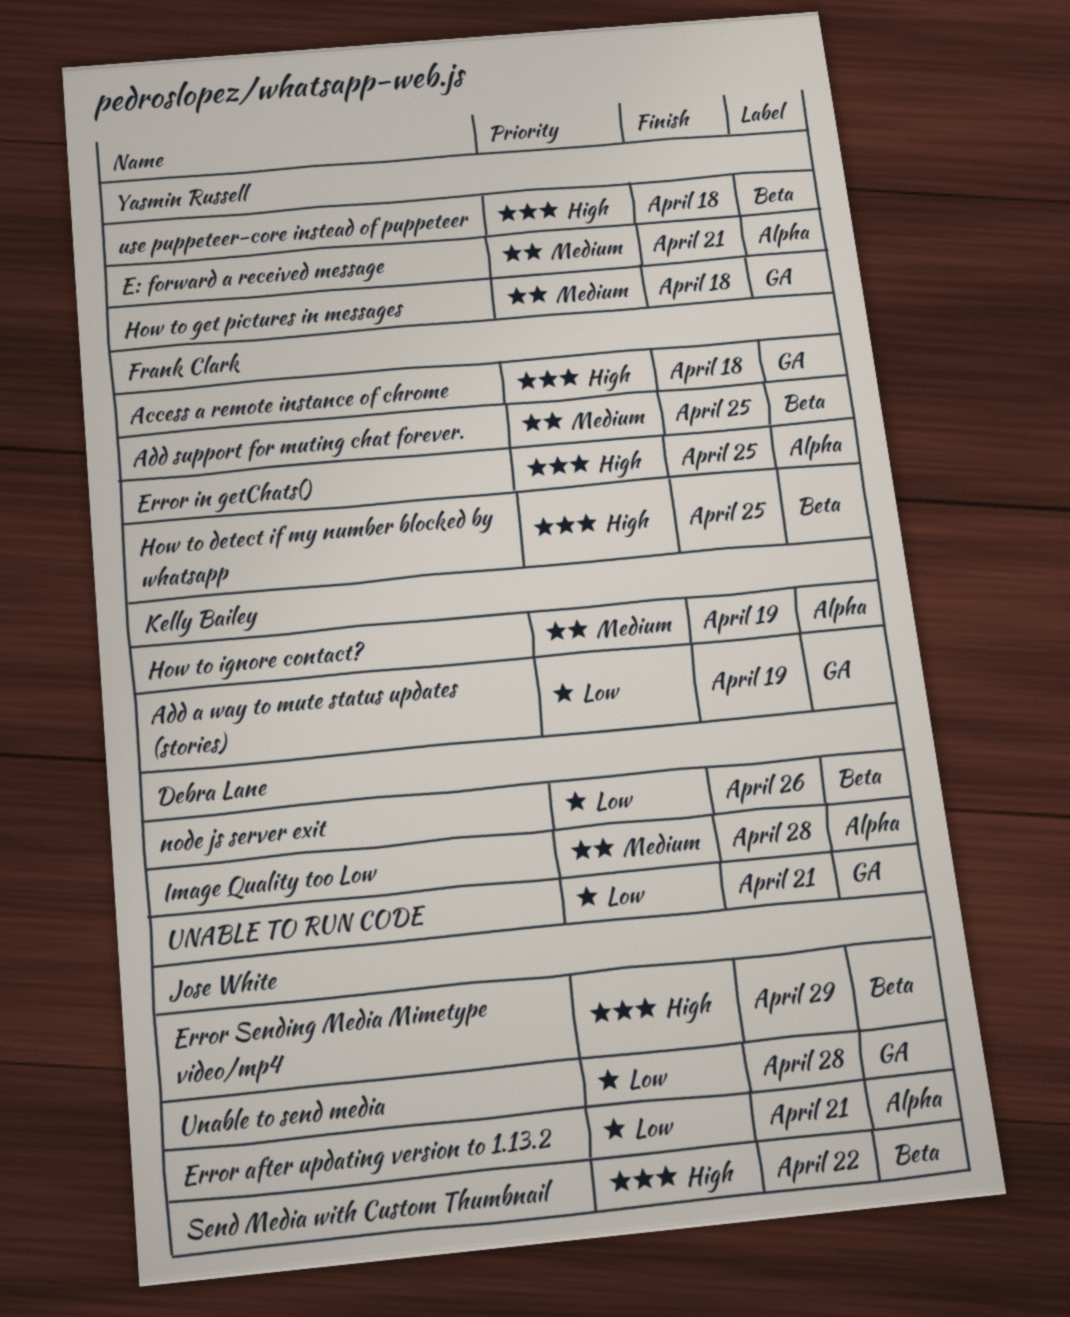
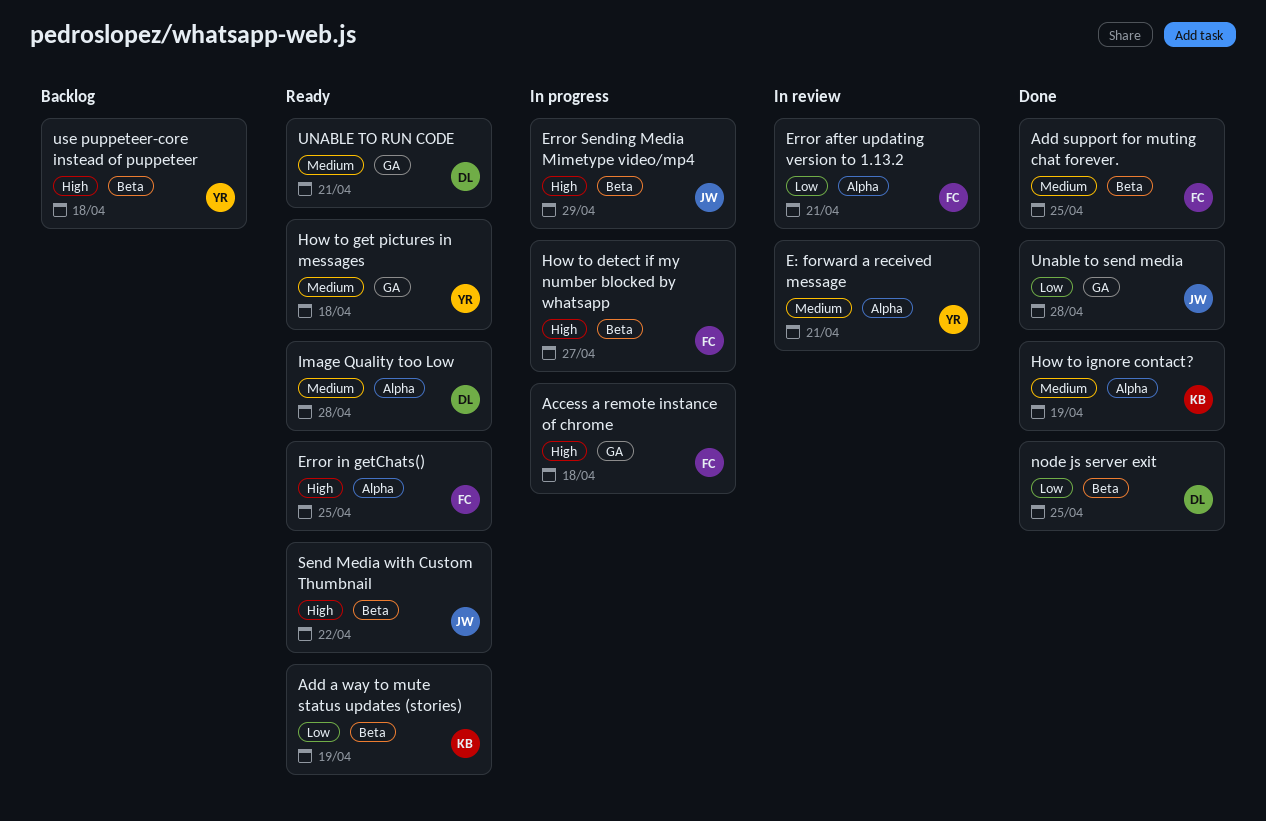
Add a way to mute status updates (stories), label: GA -> Beta
Error after updating version to 1.13.2, owner: Jose White -> Frank Clark
How to detect if my number blocked by whatsapp, due: Apr 25 -> Apr 27
node js server exit, due: Apr 26 -> Apr 25
UNABLE TO RUN CODE, priority: Low -> Medium

